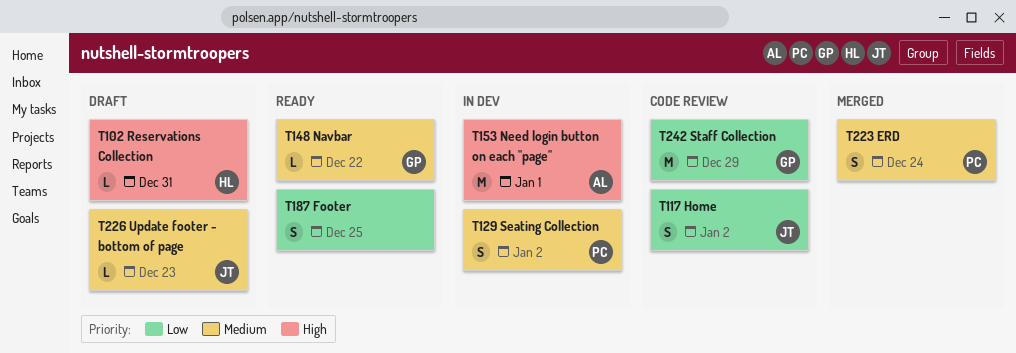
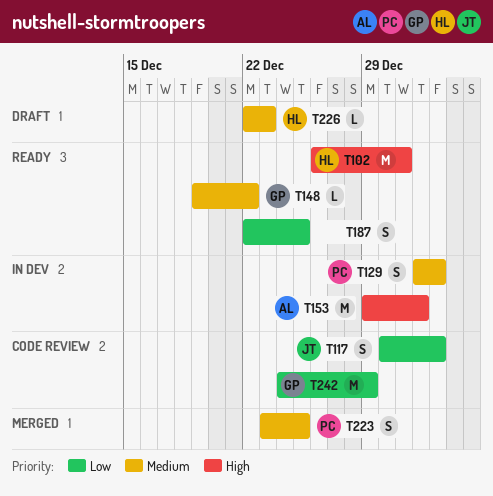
T102, status: Draft -> Ready
T102, estimate: L -> M
T223, due: Dec 24 -> Dec 25
T226, owner: JT -> HL

